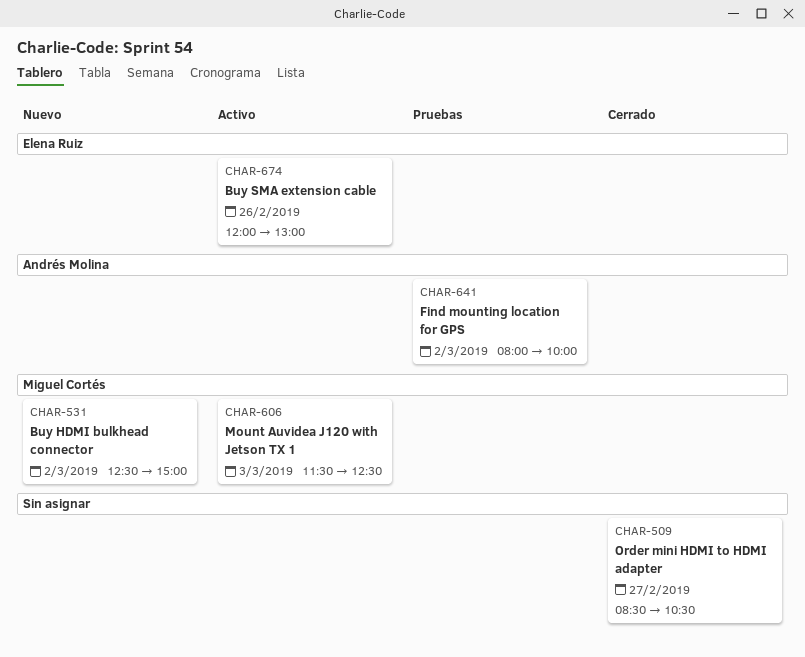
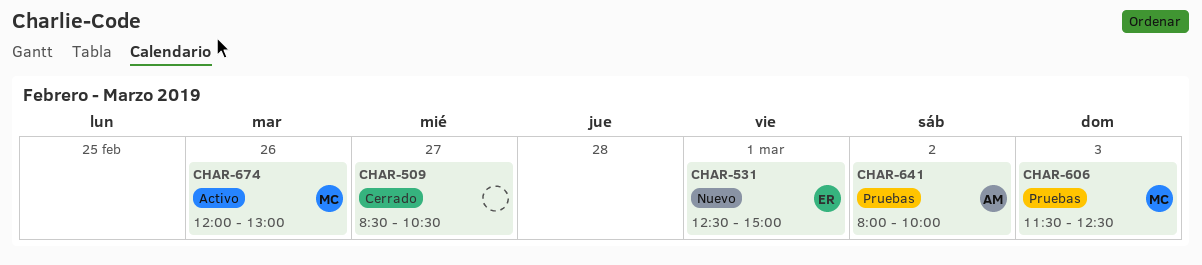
CHAR-531, owner: Miguel Cortés -> Elena Ruiz
CHAR-531, day: Mar 2 -> Mar 1
CHAR-606, status: Activo -> Pruebas
CHAR-674, owner: Elena Ruiz -> Miguel Cortés

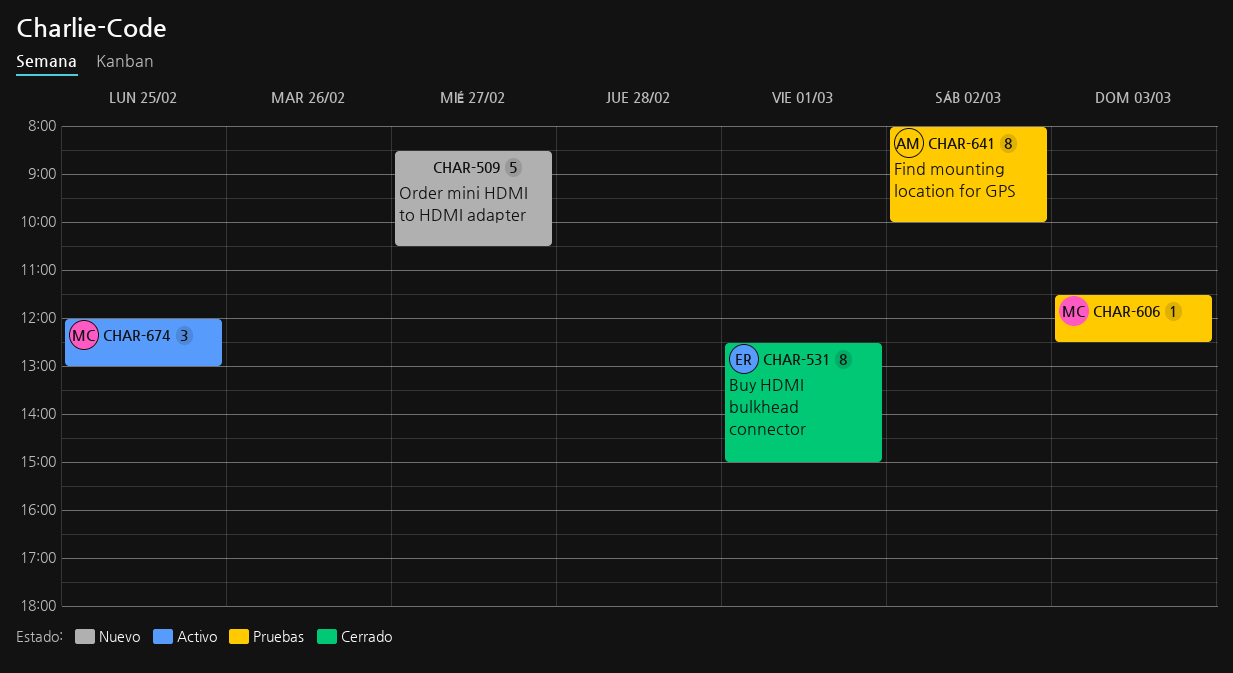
CHAR-509, status: Cerrado -> Nuevo
CHAR-531, status: Nuevo -> Cerrado
CHAR-674, day: Feb 26 -> Feb 25

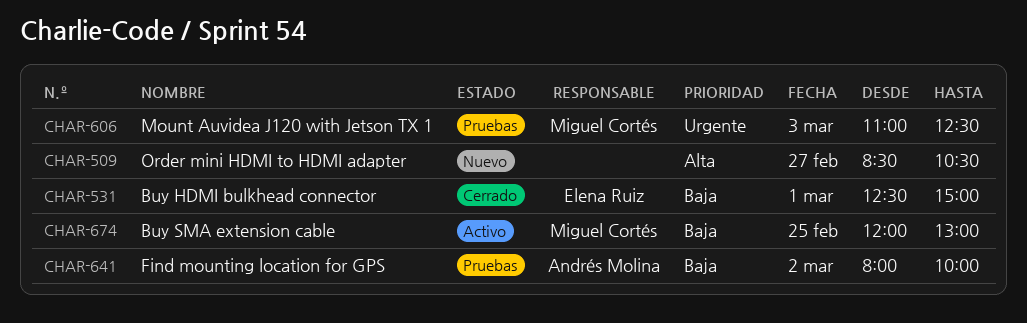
CHAR-606, begins: 11:30 -> 11:00

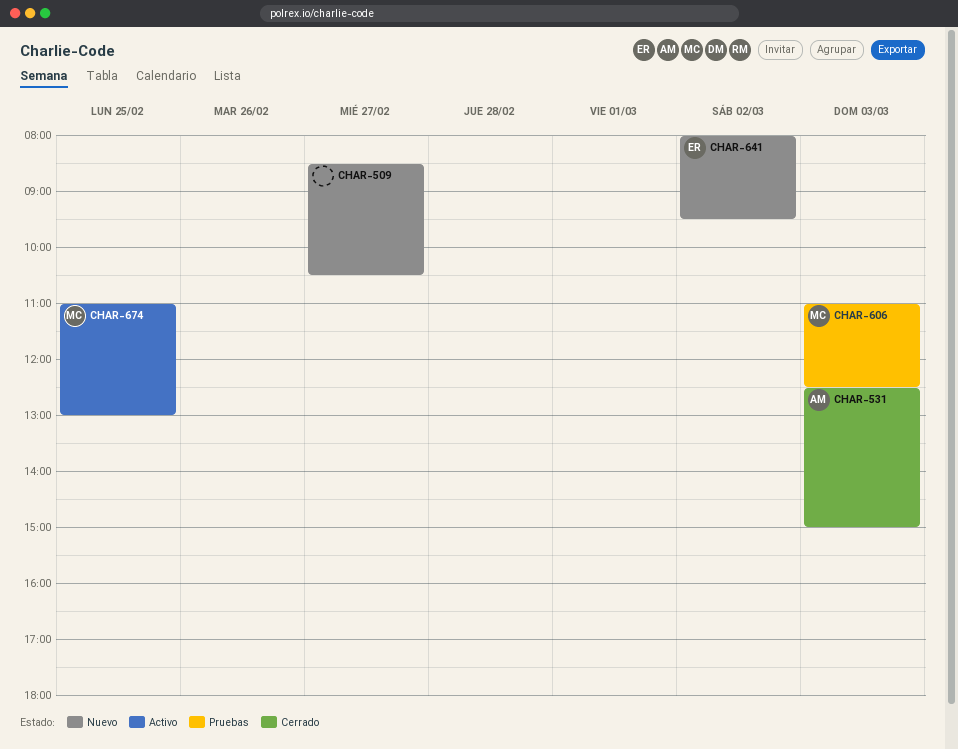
CHAR-531, owner: Elena Ruiz -> Andrés Molina
CHAR-531, day: Mar 1 -> Mar 3
CHAR-641, status: Pruebas -> Nuevo
CHAR-641, owner: Andrés Molina -> Elena Ruiz
CHAR-641, ends: 10:00 -> 09:30
CHAR-674, begins: 12:00 -> 11:00

